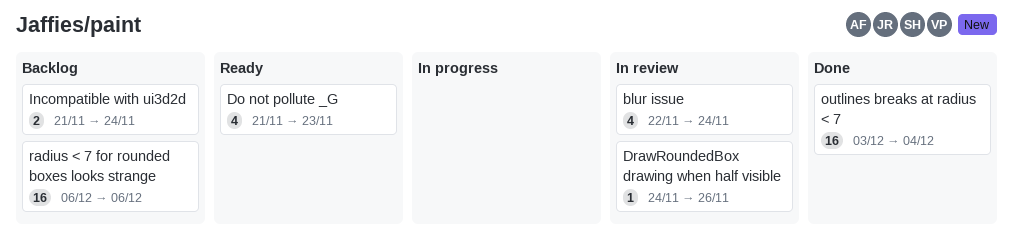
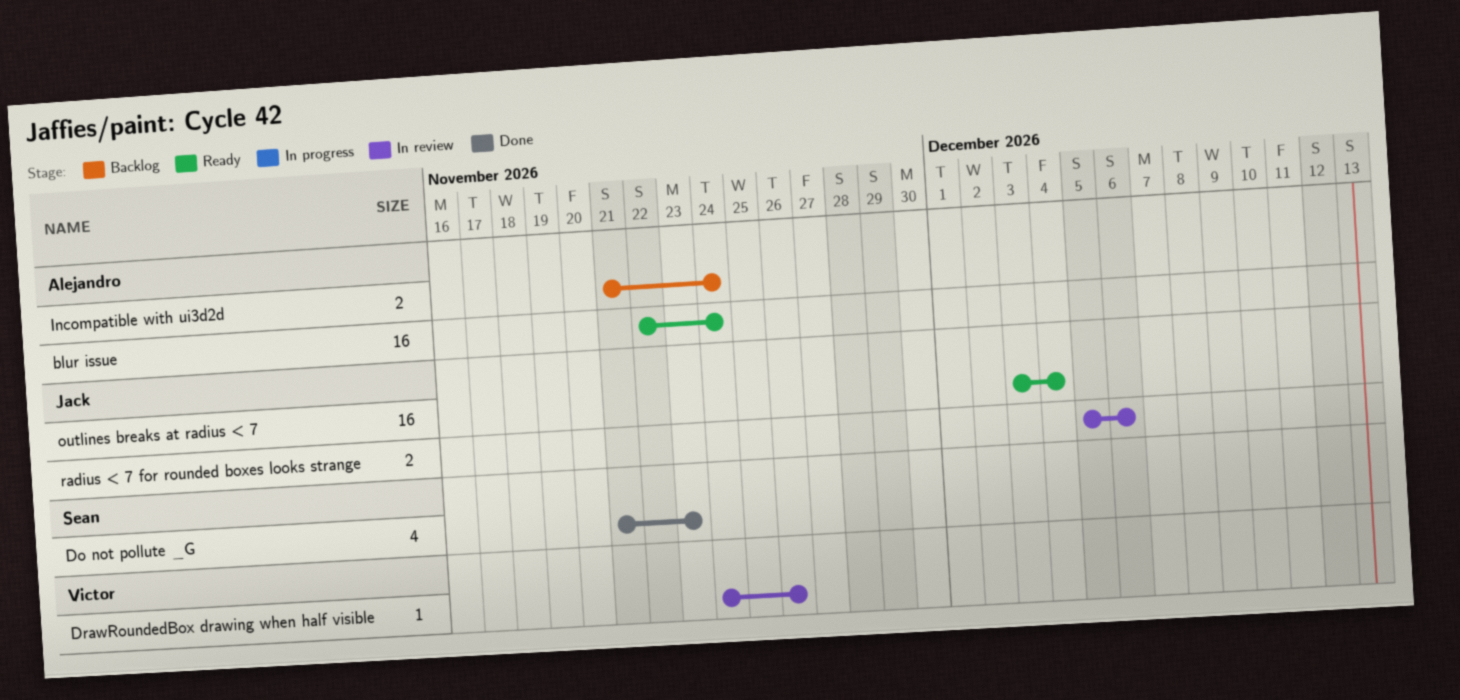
blur issue, status: In review -> Ready
blur issue, estimate: 4 -> 16
Do not pollute _G, status: Ready -> Done
outlines breaks at radius < 7, status: Done -> Ready
radius < 7 for rounded boxes looks strange, status: Backlog -> In review
radius < 7 for rounded boxes looks strange, estimate: 16 -> 2
radius < 7 for rounded boxes looks strange, start: Dec 6 -> Dec 5

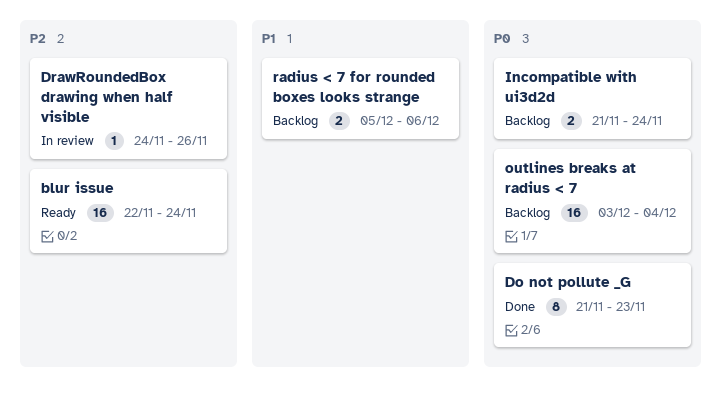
Do not pollute _G, estimate: 4 -> 8
outlines breaks at radius < 7, status: Ready -> Backlog
radius < 7 for rounded boxes looks strange, status: In review -> Backlog

